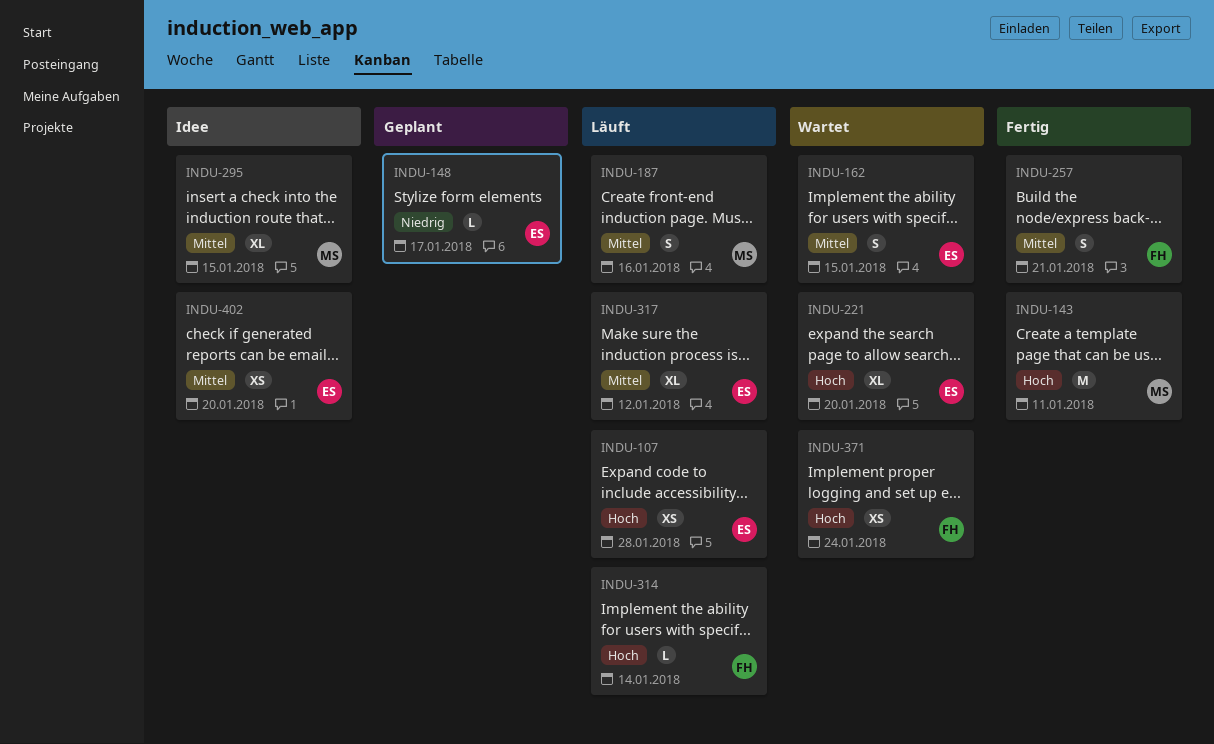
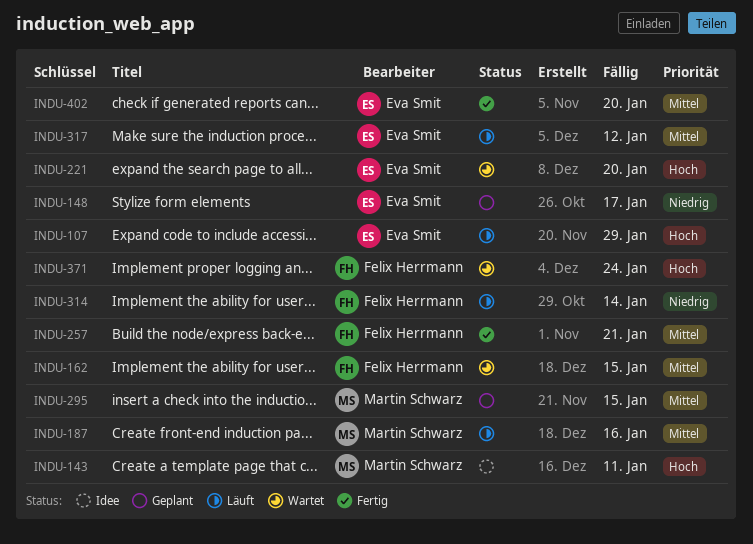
INDU-107, due: Jan 28 -> Jan 29
INDU-143, status: Fertig -> Idee
INDU-162, owner: Eva Smit -> Felix Herrmann
INDU-295, status: Idee -> Geplant
INDU-314, priority: Hoch -> Niedrig
INDU-402, status: Idee -> Fertig

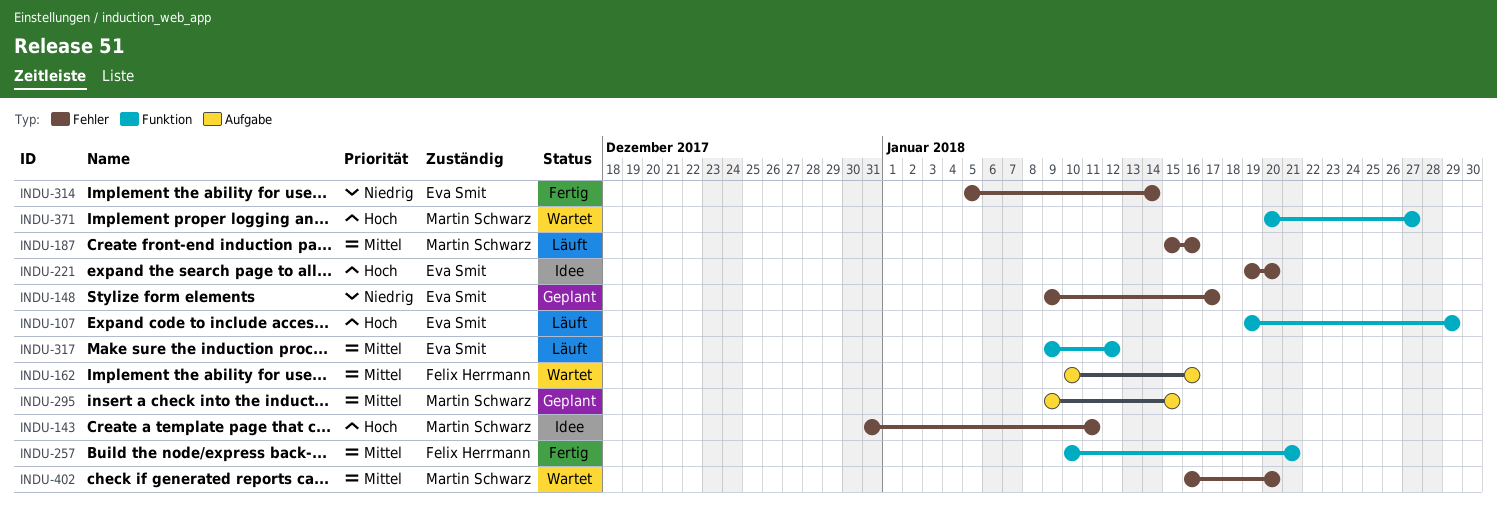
INDU-162, due: Jan 15 -> Jan 16
INDU-221, status: Wartet -> Idee
INDU-314, status: Läuft -> Fertig
INDU-314, owner: Felix Herrmann -> Eva Smit
INDU-371, owner: Felix Herrmann -> Martin Schwarz
INDU-371, due: Jan 24 -> Jan 27
INDU-402, status: Fertig -> Wartet
INDU-402, owner: Eva Smit -> Martin Schwarz

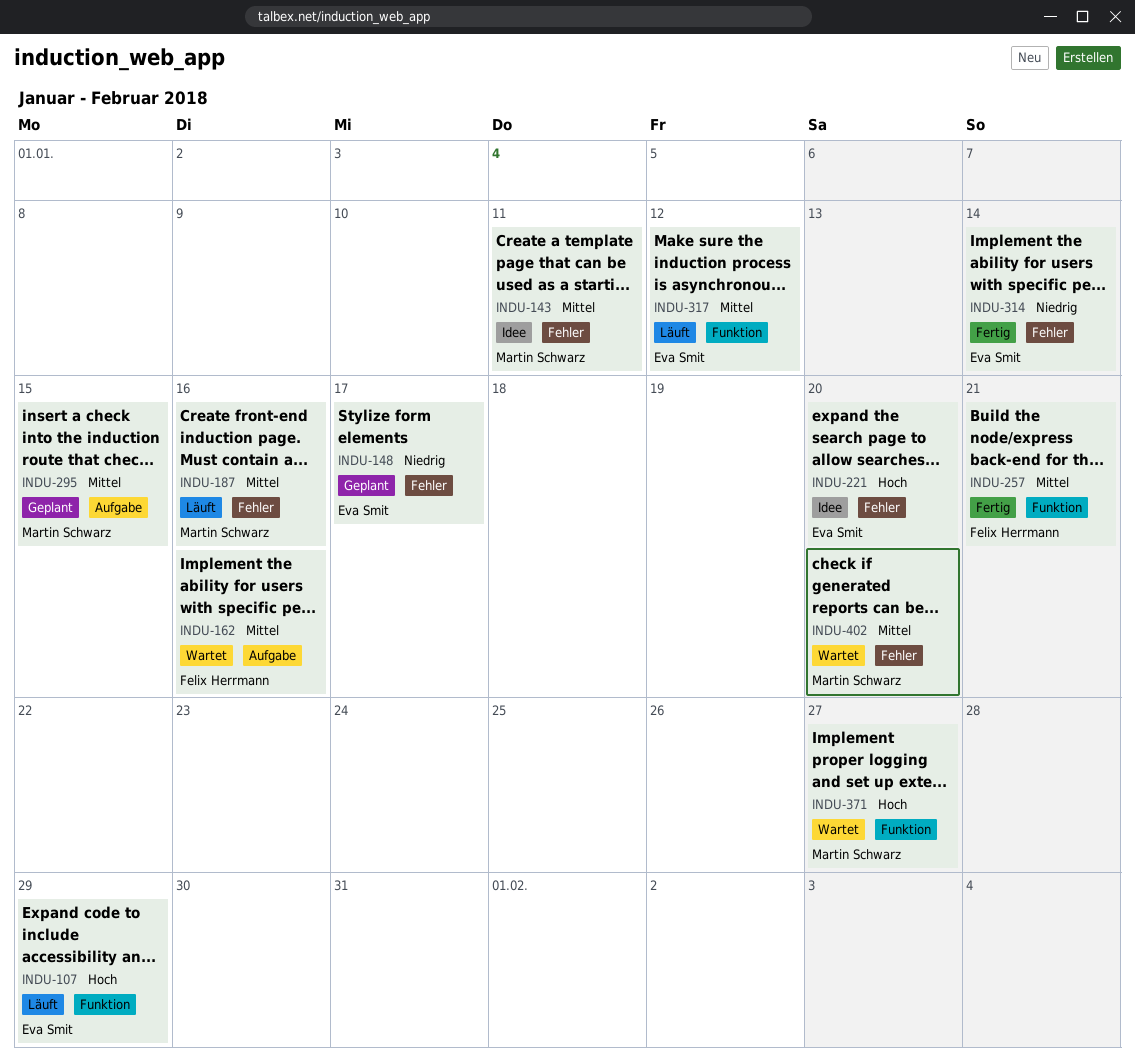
INDU-143, priority: Hoch -> Mittel

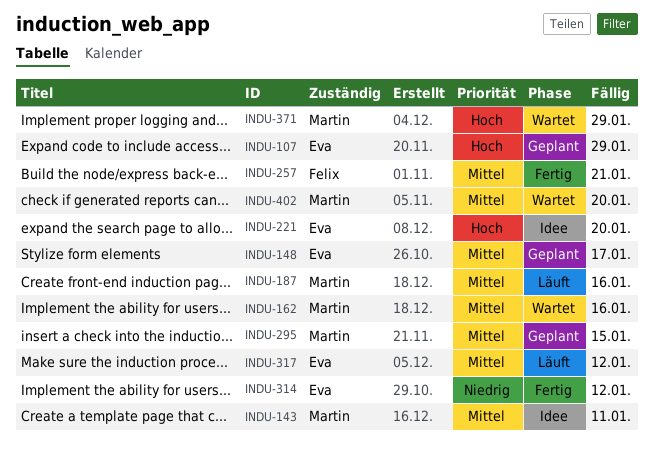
INDU-107, status: Läuft -> Geplant
INDU-148, priority: Niedrig -> Mittel
INDU-162, owner: Felix Herrmann -> Martin Schwarz
INDU-314, due: Jan 14 -> Jan 12
INDU-371, due: Jan 27 -> Jan 29

